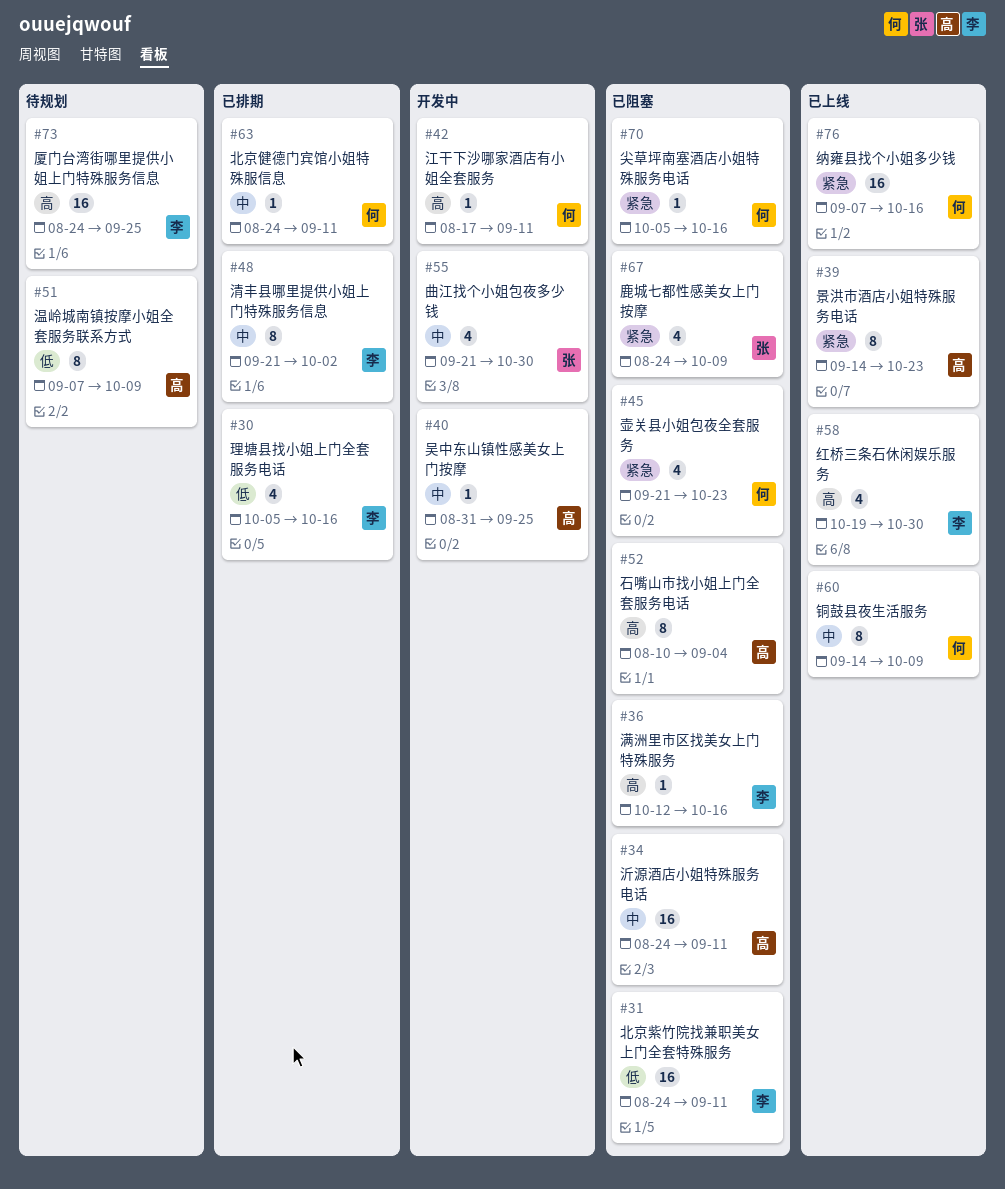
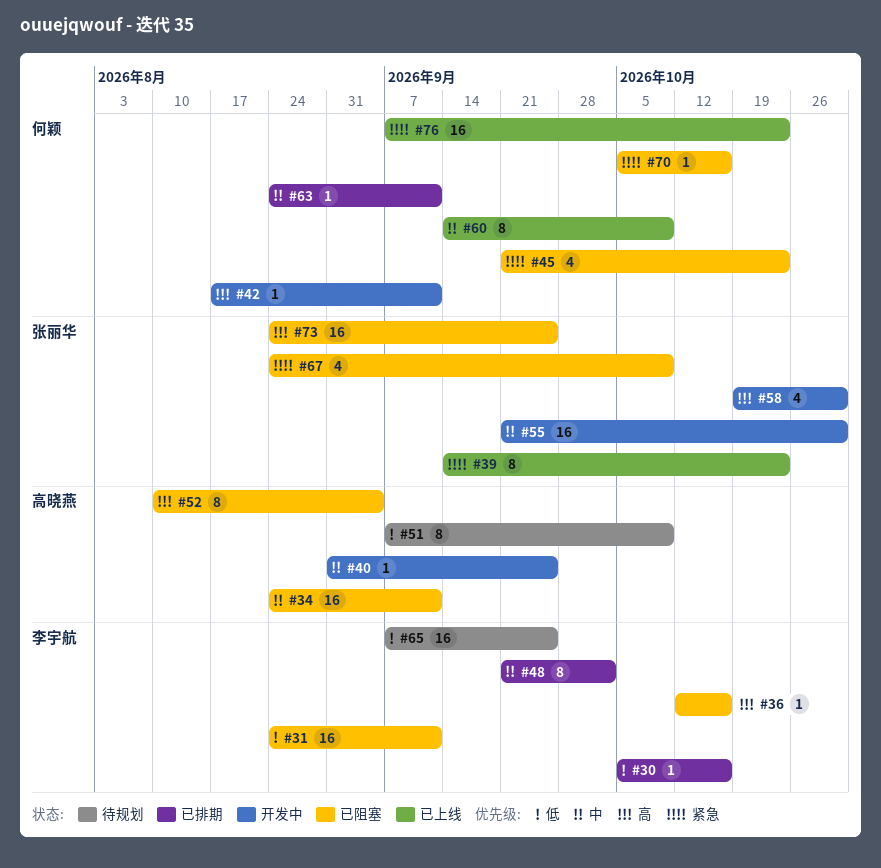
#30, estimate: 4 -> 1
#39, owner: 高晓燕 -> 张丽华
#55, estimate: 4 -> 16
#58, status: 已上线 -> 开发中
#58, owner: 李宇航 -> 张丽华
#65: none -> present
#73, status: 待规划 -> 已阻塞
#73, owner: 李宇航 -> 张丽华
#76, due: Oct 16 -> Oct 23

